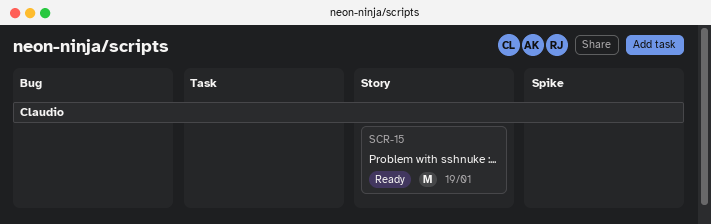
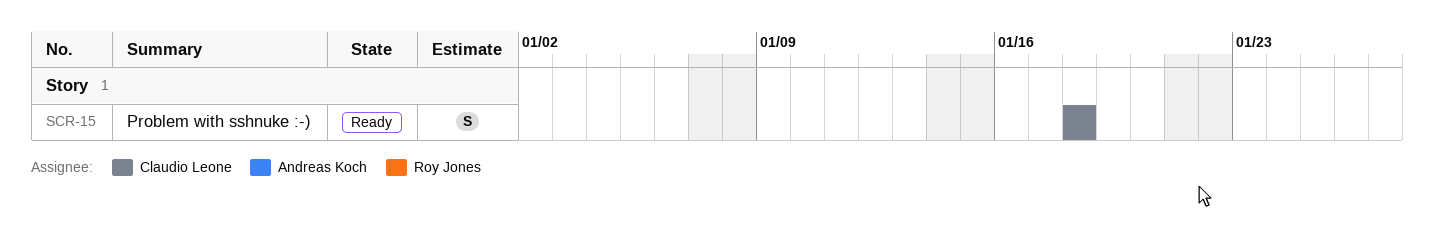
SCR-15, estimate: M -> S
SCR-15, due: Jan 19 -> Jan 18

